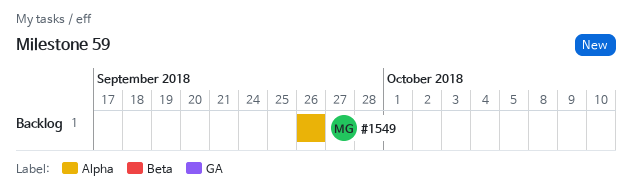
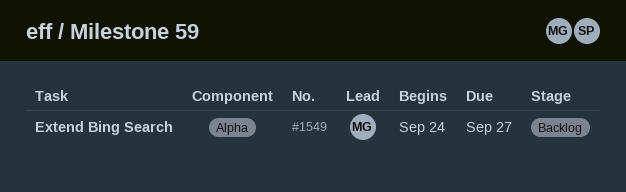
#1549, start: Sep 26 -> Sep 24
#1549, due: Sep 26 -> Sep 27

